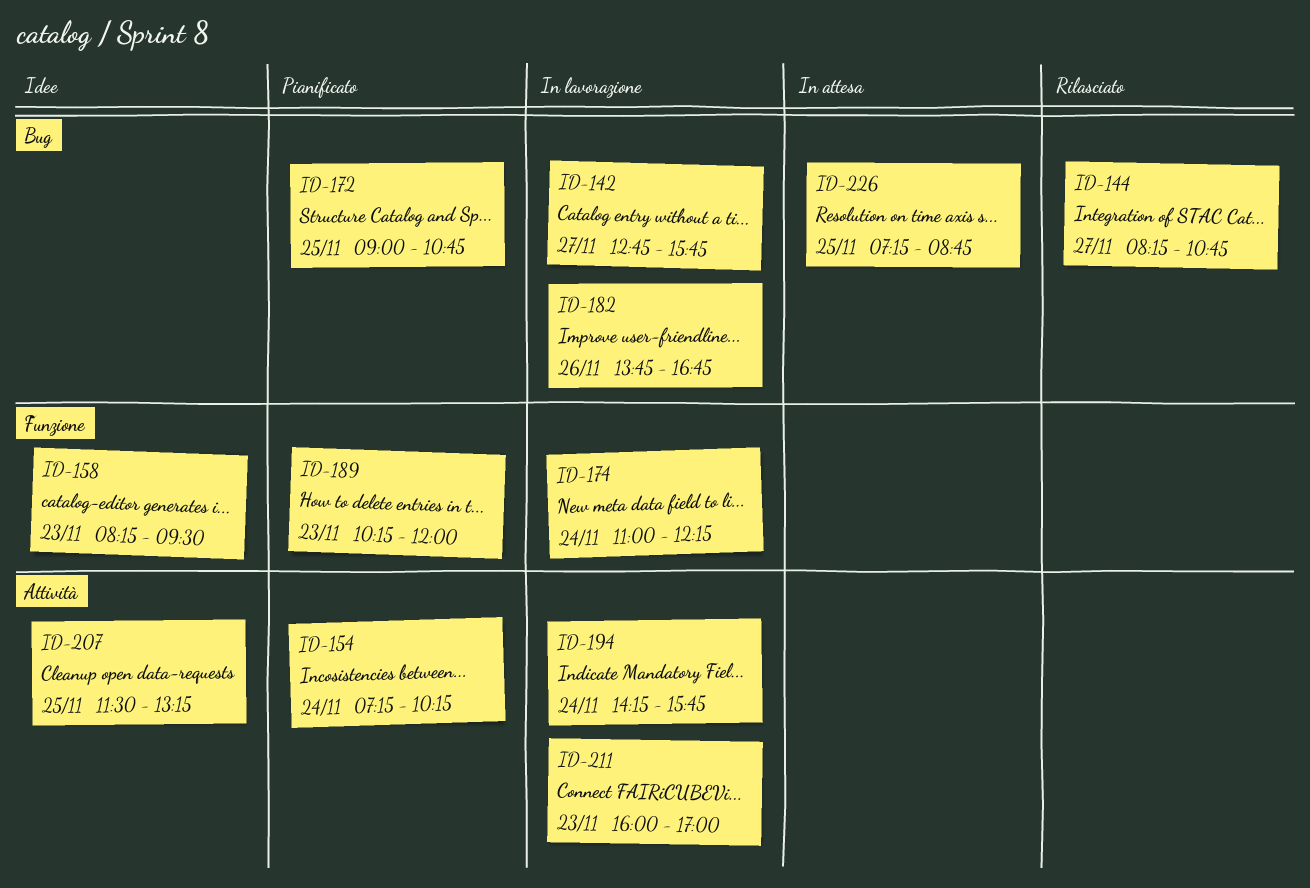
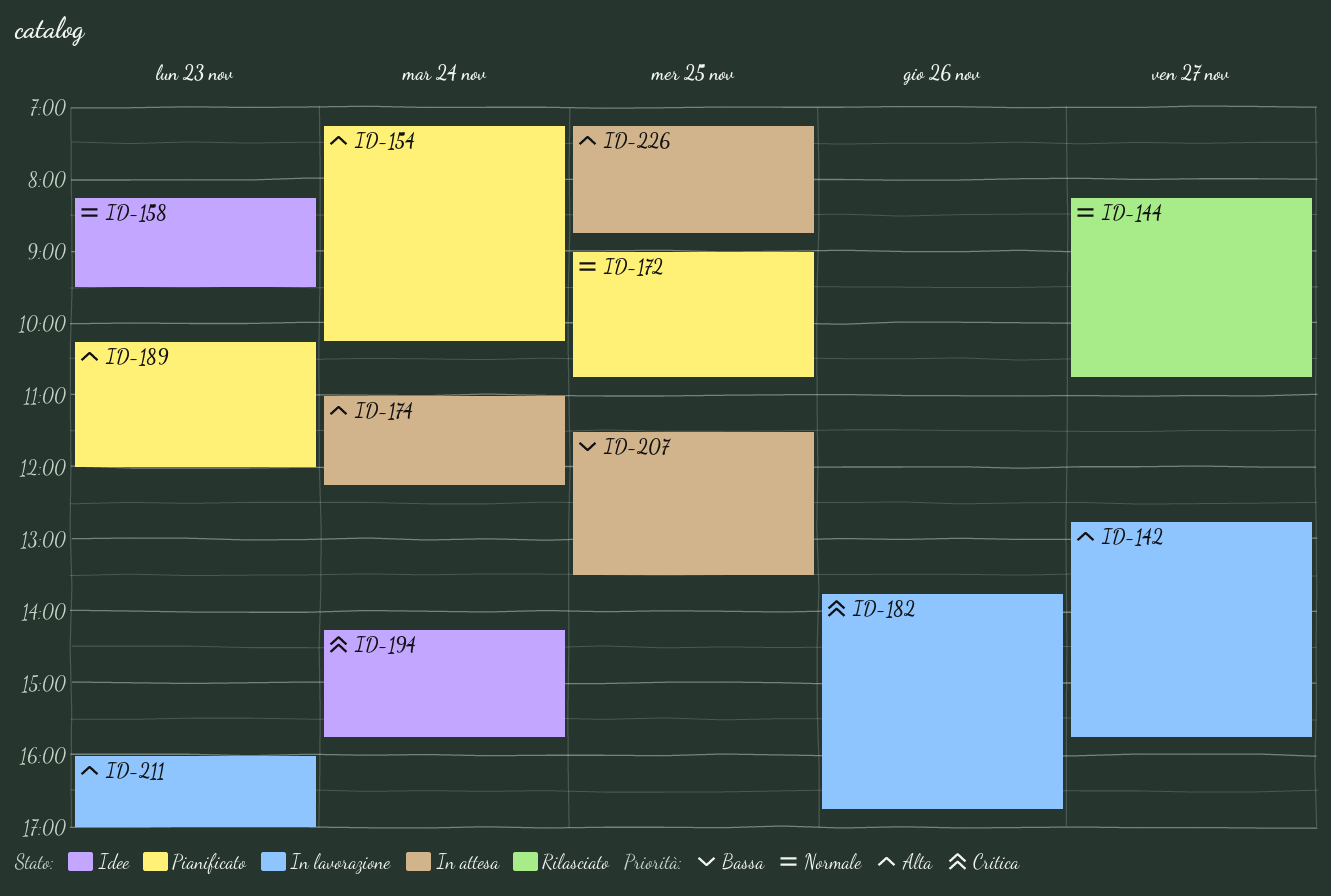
ID-174, status: In lavorazione -> In attesa
ID-194, status: In lavorazione -> Idee
ID-207, status: Idee -> In attesa
ID-207, ends: 13:15 -> 13:30

